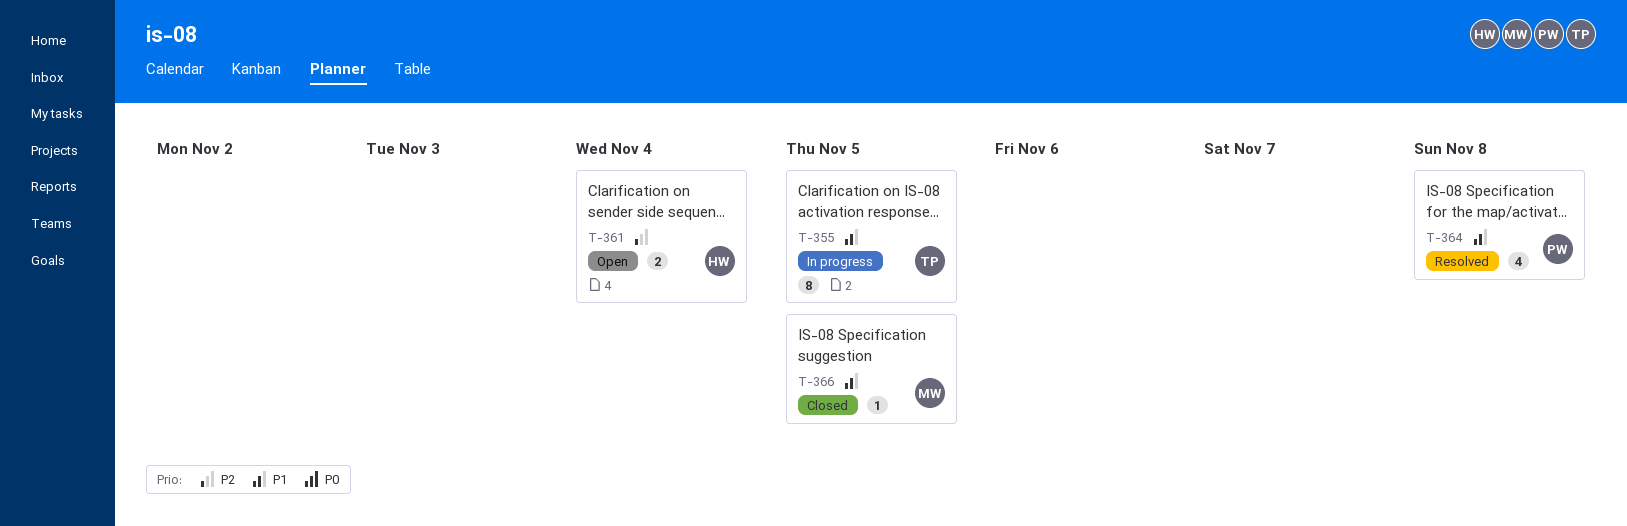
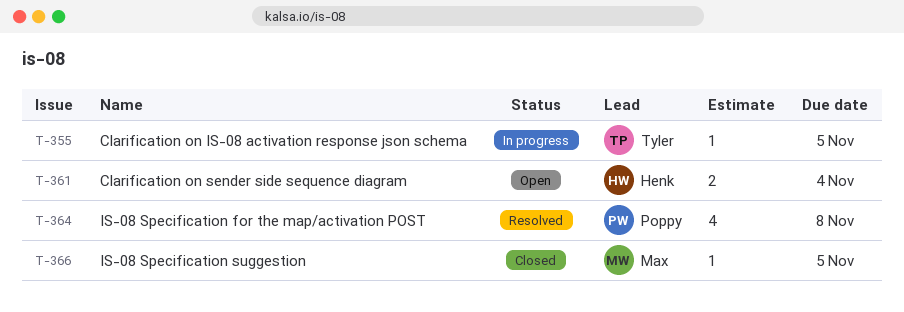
T-355, estimate: 8 -> 1

